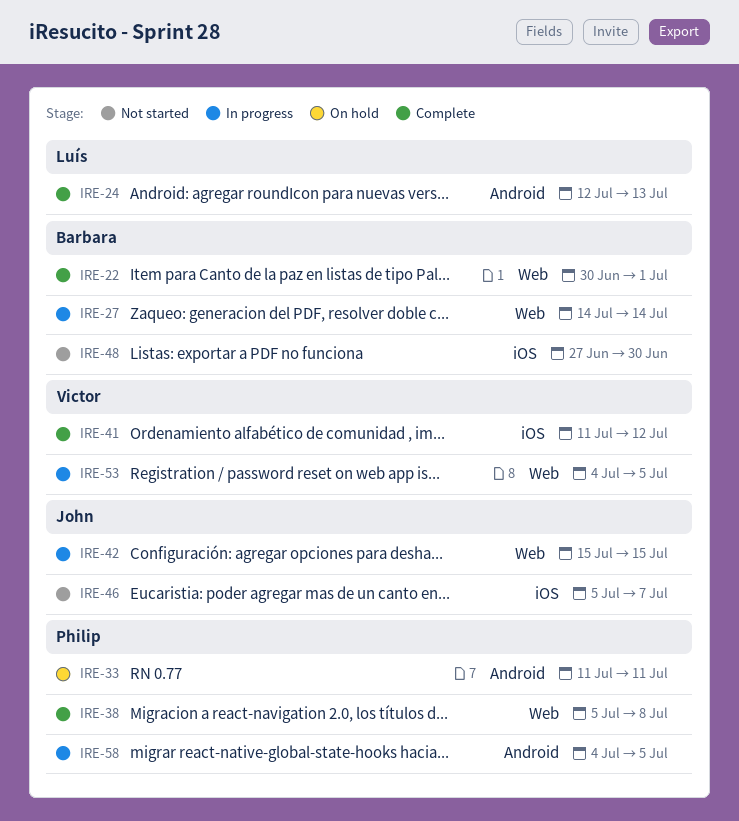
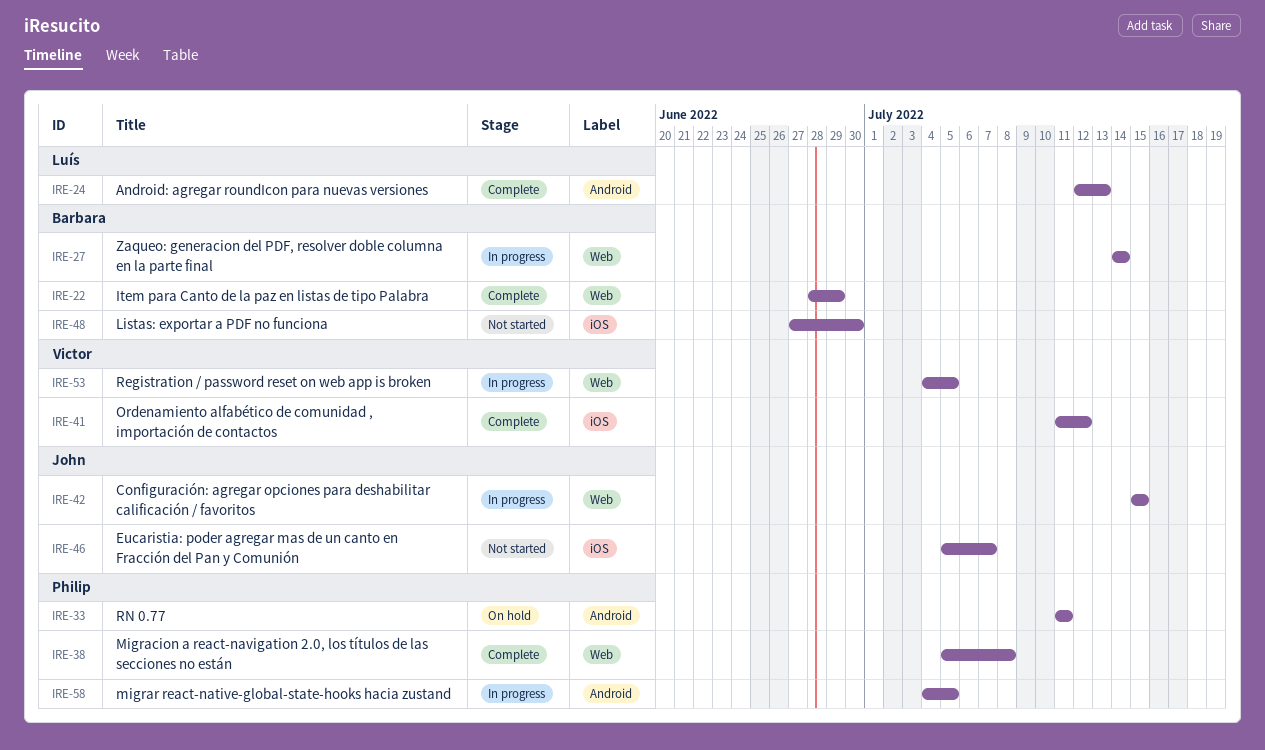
IRE-22, start: Jun 30 -> Jun 28
IRE-22, due: Jul 1 -> Jun 29

